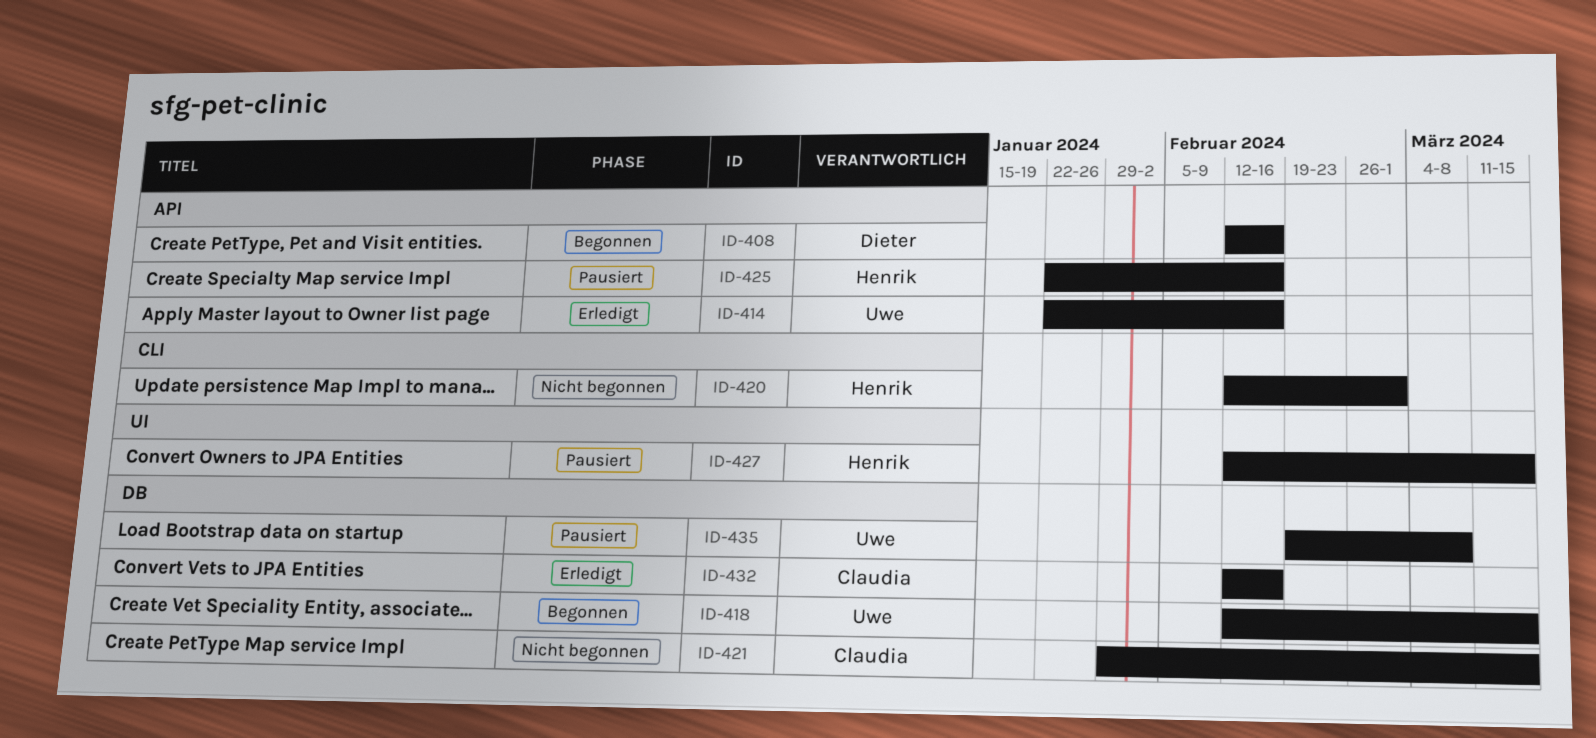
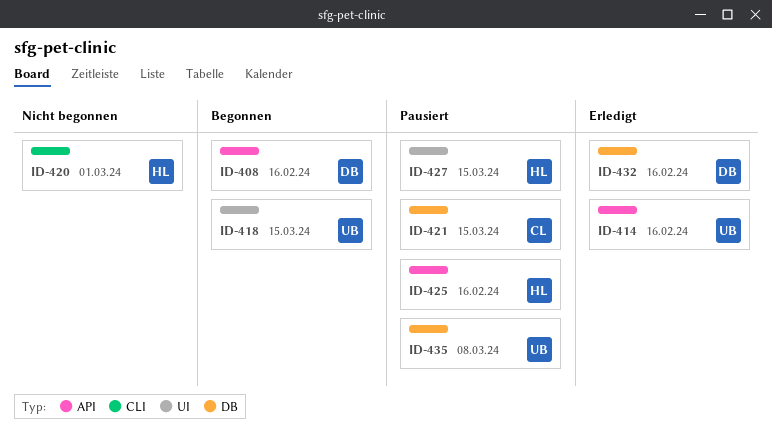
ID-418, label: DB -> UI
ID-421, status: Nicht begonnen -> Pausiert
ID-432, owner: Claudia -> Dieter

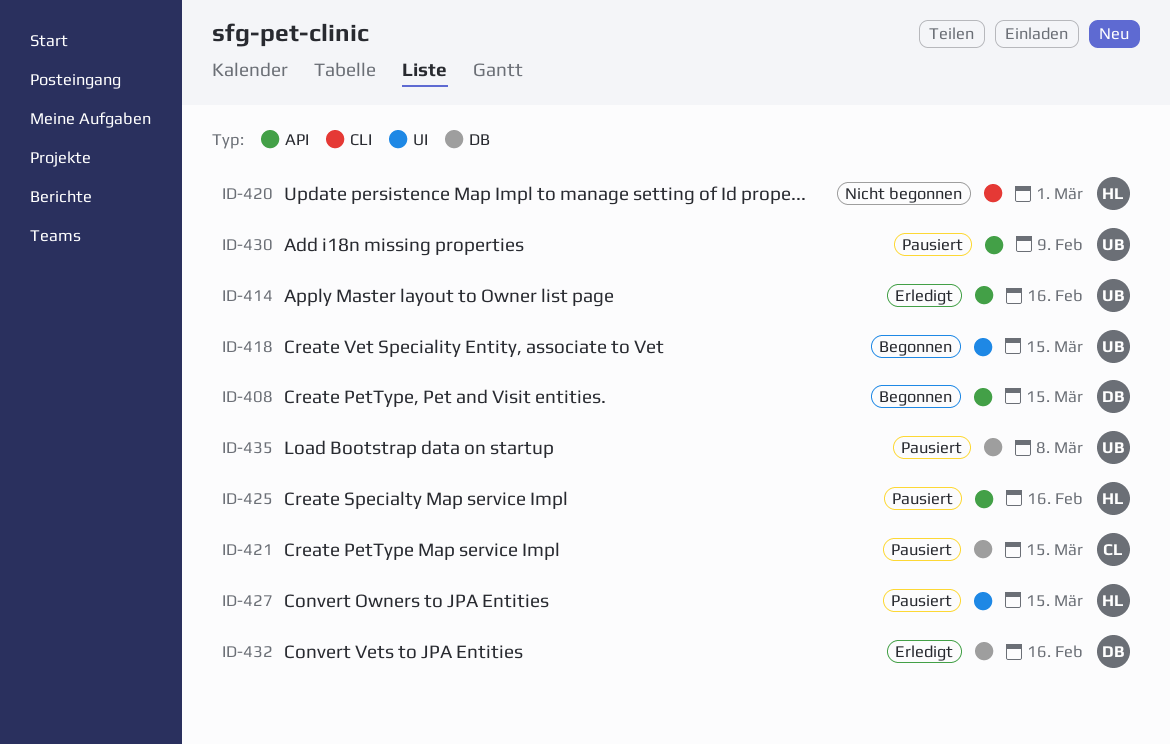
ID-408, due: Feb 16 -> Mar 15
ID-430: none -> present

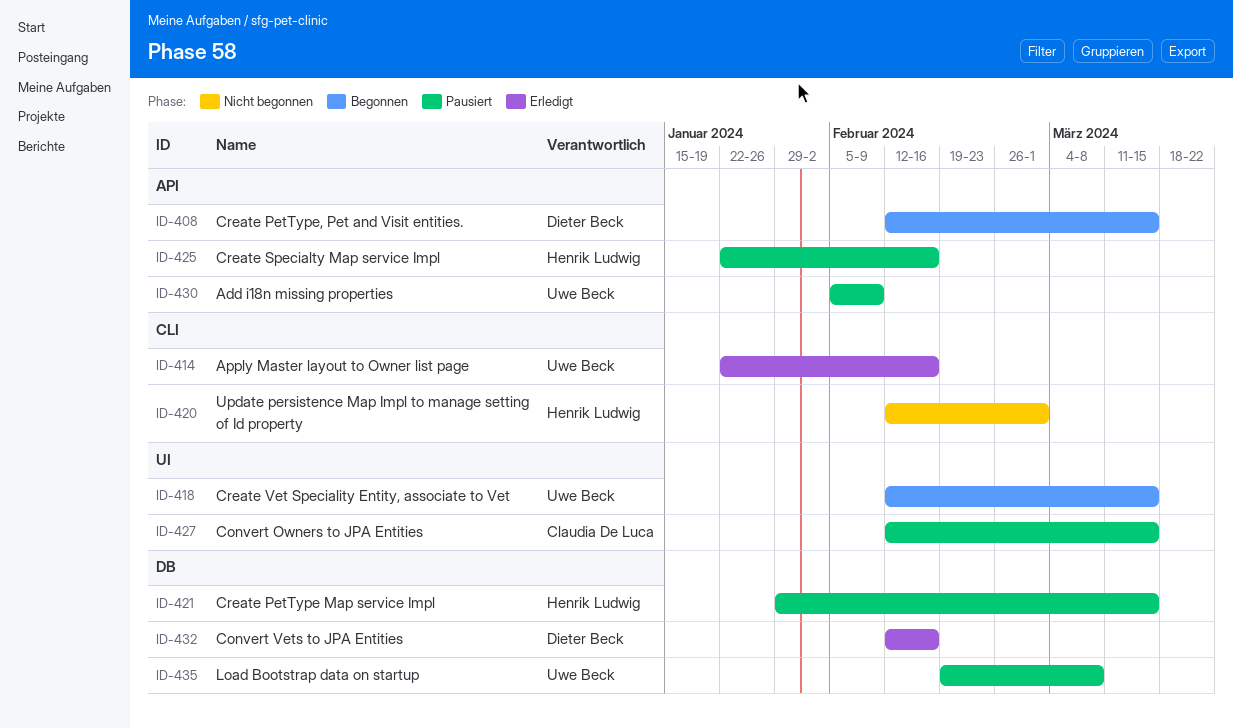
ID-414, label: API -> CLI
ID-421, owner: Claudia De Luca -> Henrik Ludwig
ID-427, owner: Henrik Ludwig -> Claudia De Luca

